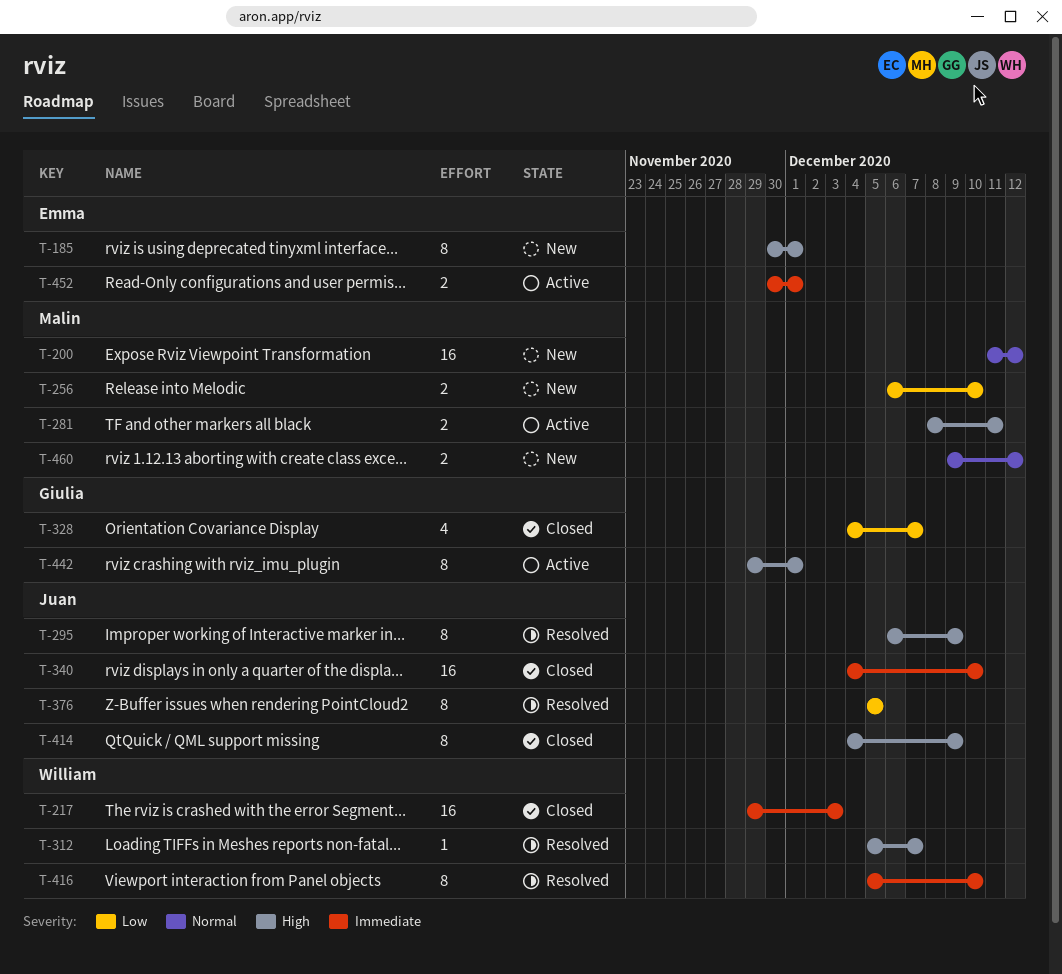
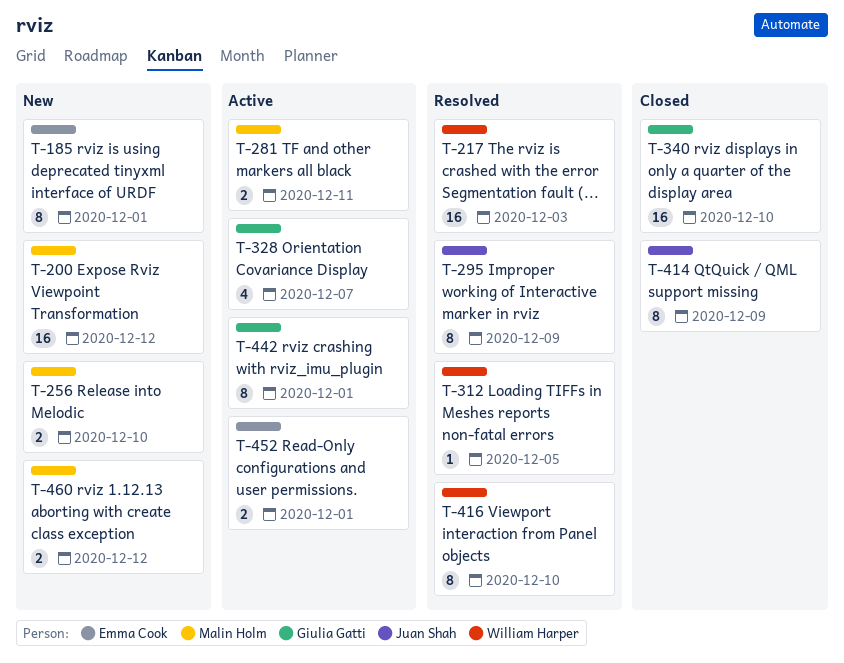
T-217, status: Closed -> Resolved
T-312, due: Dec 7 -> Dec 5
T-328, status: Closed -> Active
T-340, owner: Juan Shah -> Giulia Gatti
T-376: present -> none

